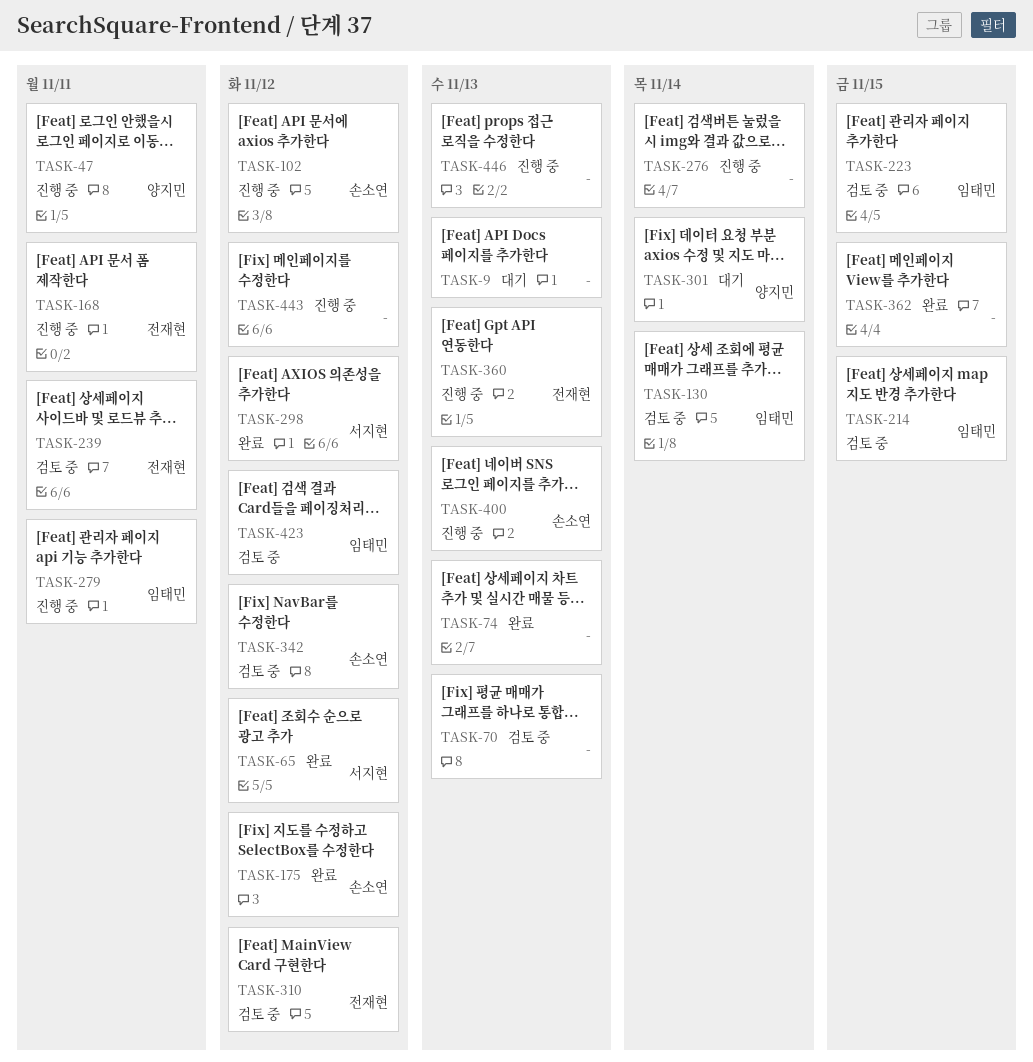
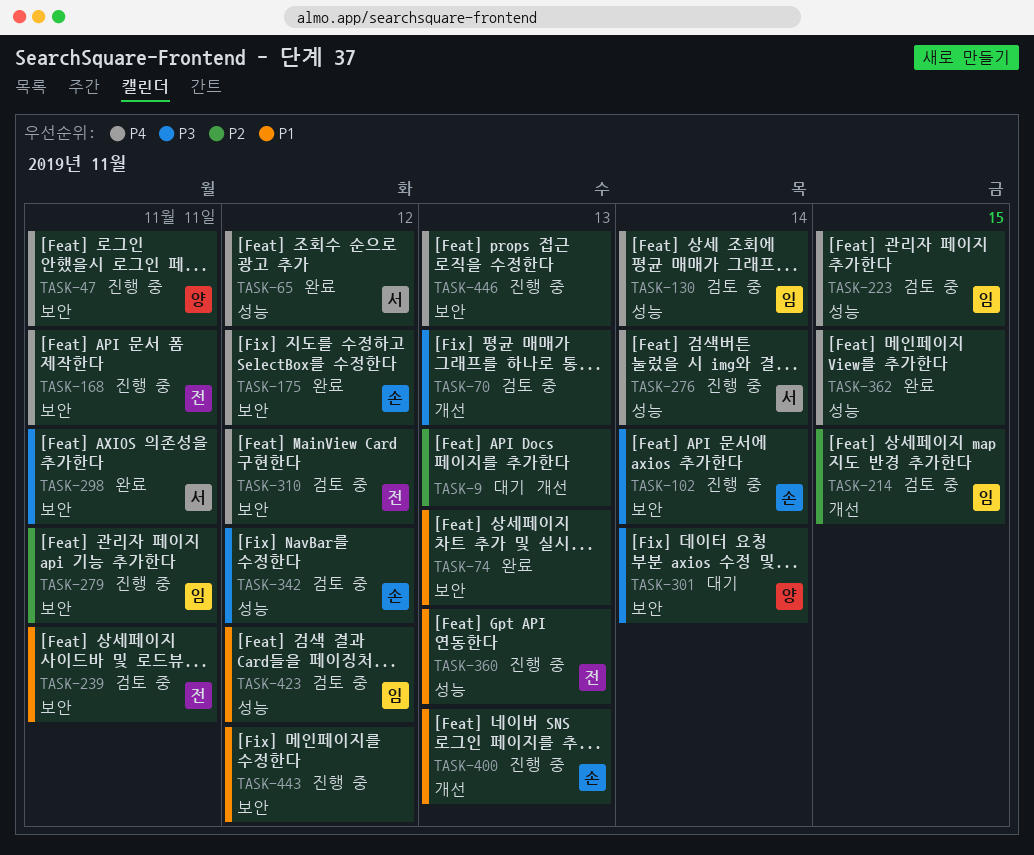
TASK-102, due: Nov 12 -> Nov 14
TASK-276, owner: none -> 서지현
TASK-298, due: Nov 12 -> Nov 11

